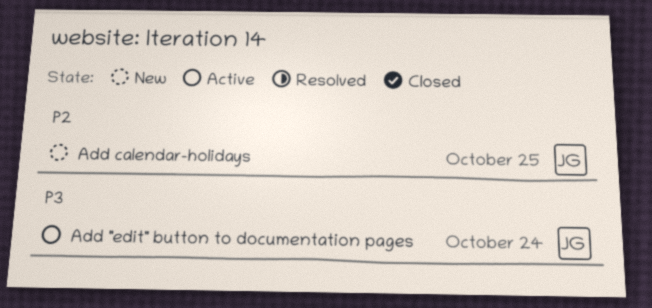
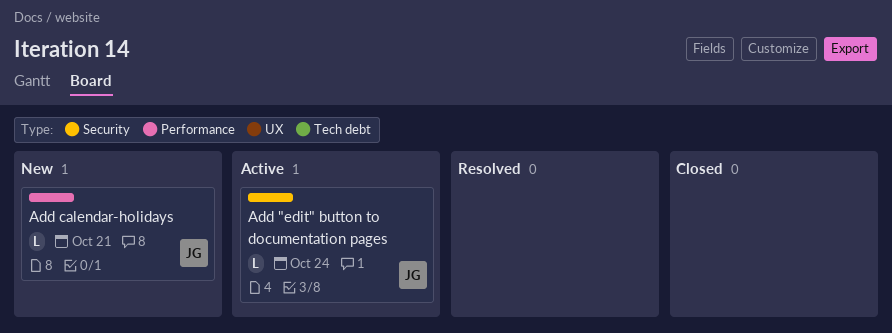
Add calendar-holidays, due: Oct 25 -> Oct 21

